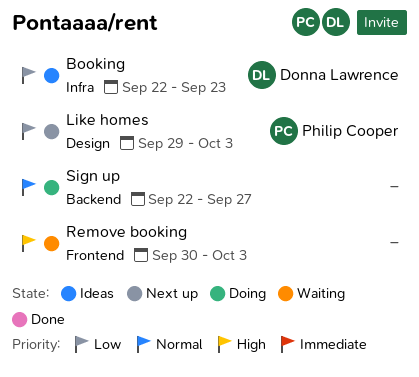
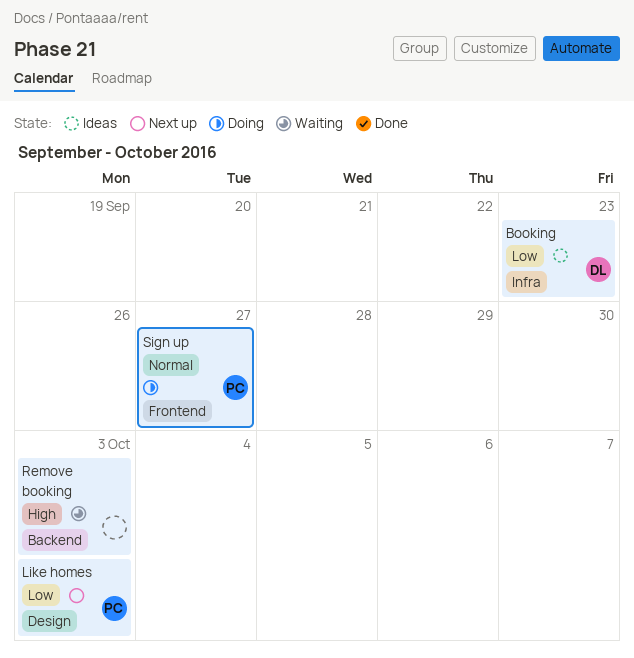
Remove booking, label: Frontend -> Backend
Sign up, owner: none -> Philip Cooper
Sign up, label: Backend -> Frontend

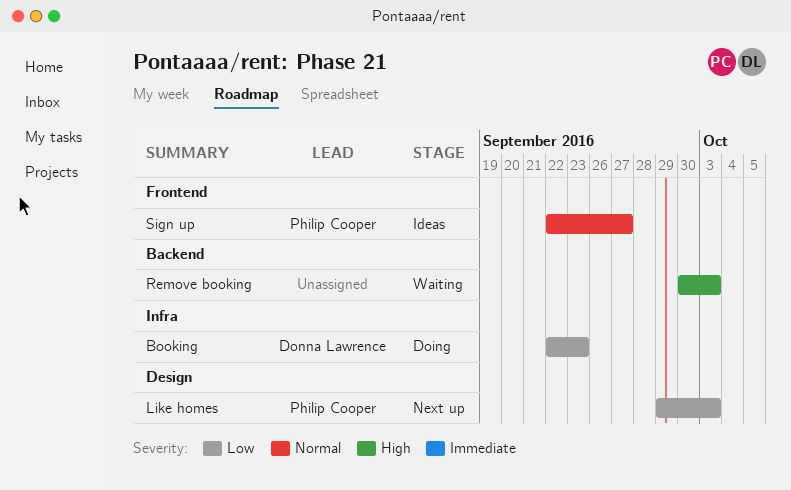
Booking, status: Ideas -> Doing
Sign up, status: Doing -> Ideas

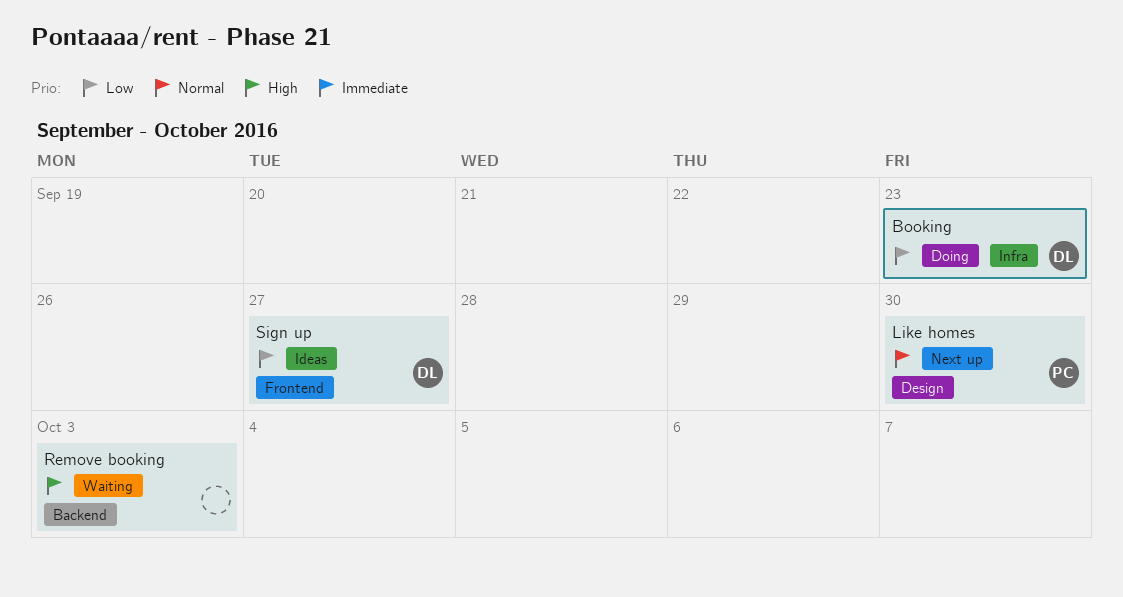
Like homes, priority: Low -> Normal
Like homes, due: Oct 3 -> Sep 30
Sign up, owner: Philip Cooper -> Donna Lawrence
Sign up, priority: Normal -> Low

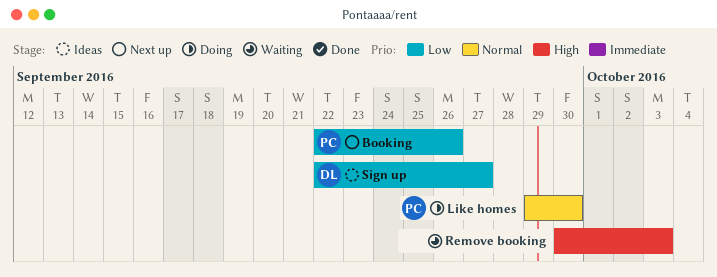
Booking, status: Doing -> Next up
Booking, owner: DL -> PC
Booking, due: Sep 23 -> Sep 26
Like homes, status: Next up -> Doing

